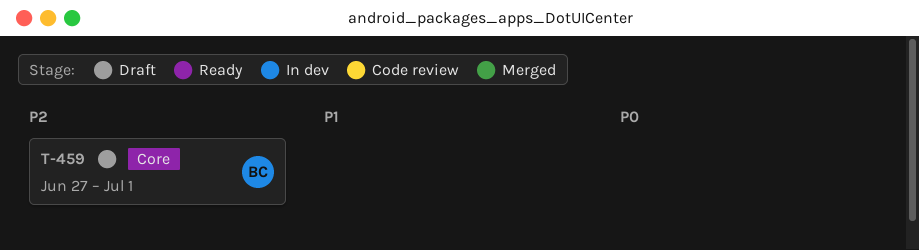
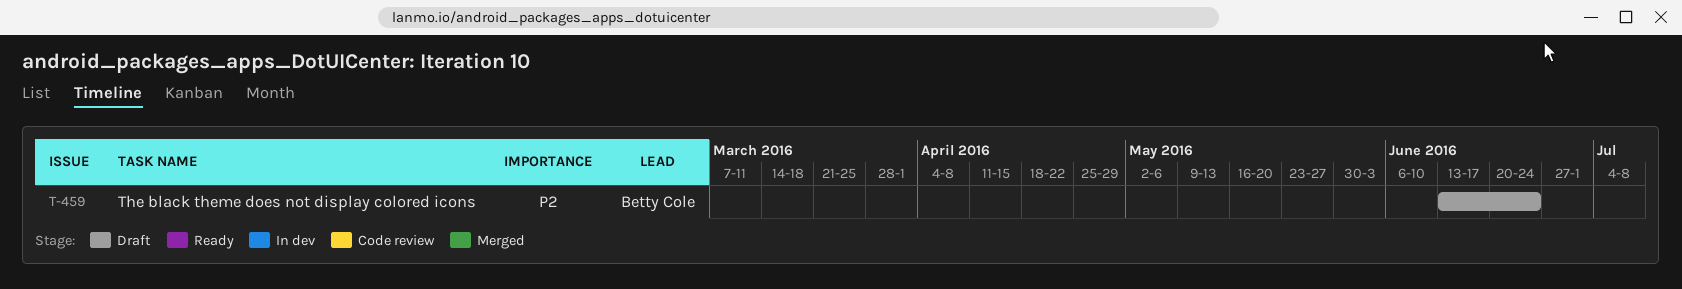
T-459, start: Jun 27 -> Jun 13
T-459, due: Jul 1 -> Jun 24

